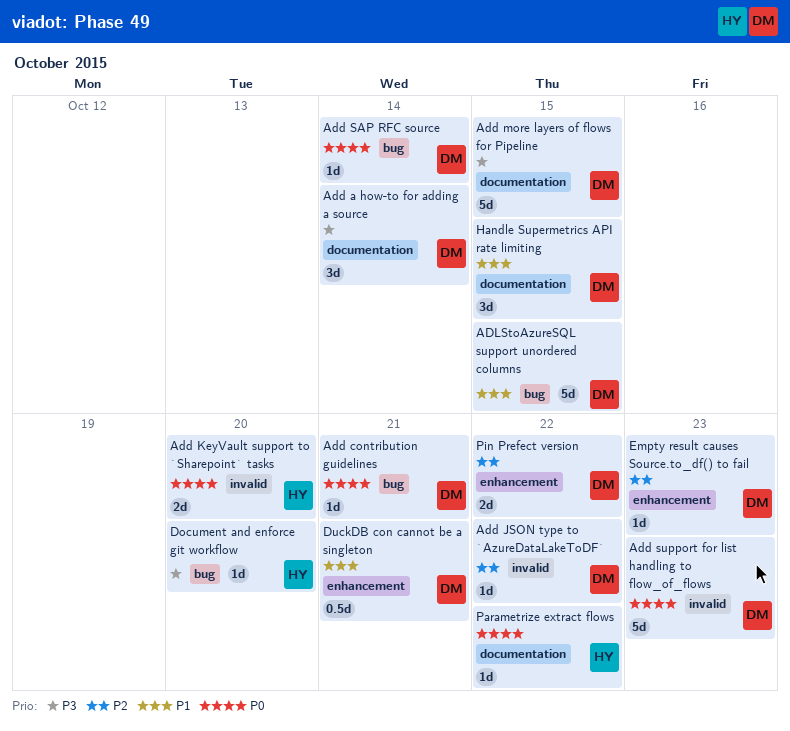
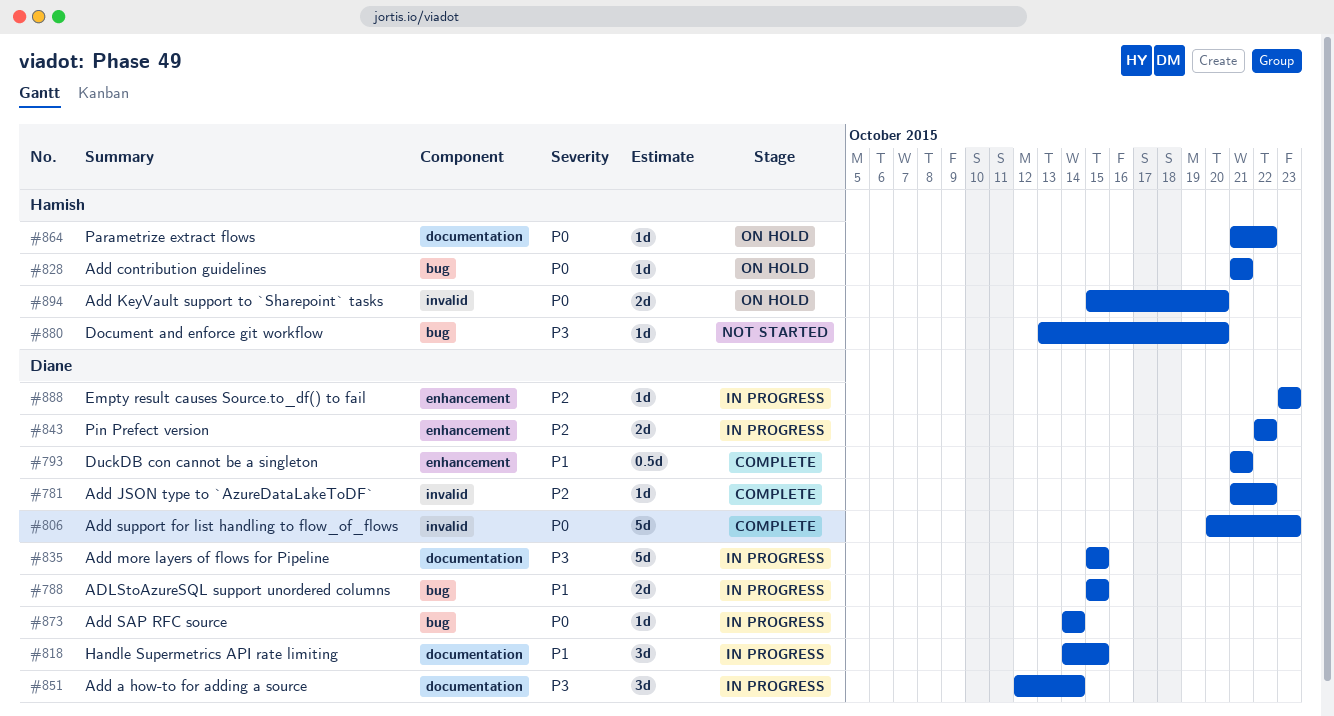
Add contribution guidelines, owner: Diane -> Hamish
ADLStoAzureSQL support unordered columns, estimate: 5d -> 2d

